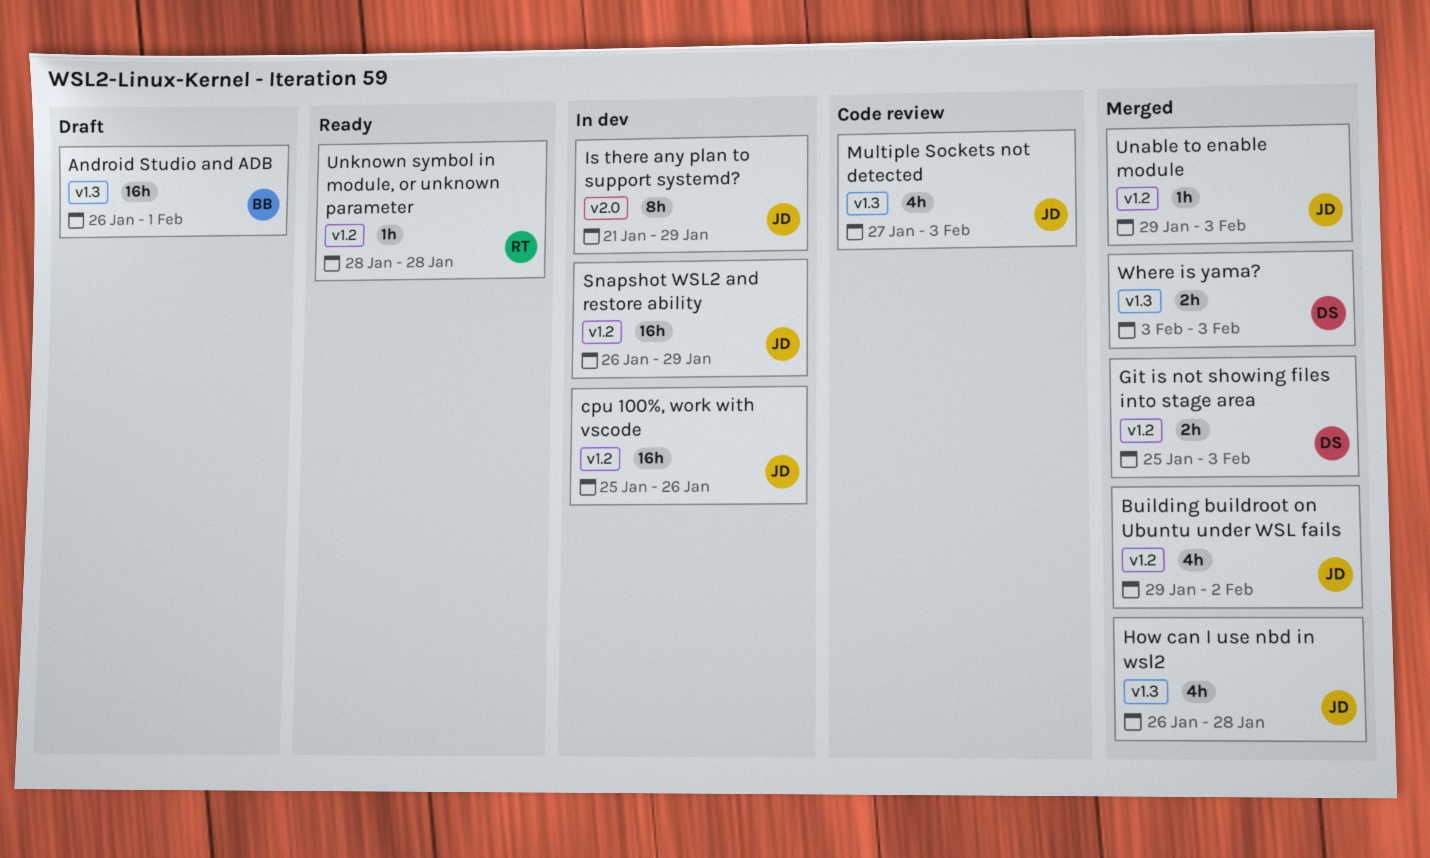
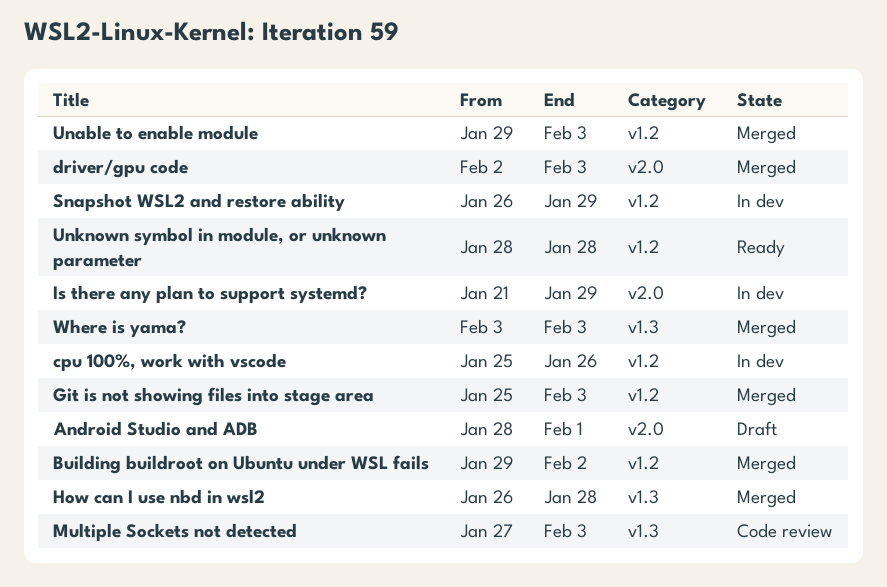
Android Studio and ADB, label: v1.3 -> v2.0
Android Studio and ADB, start: Jan 26 -> Jan 28
driver/gpu code: none -> present

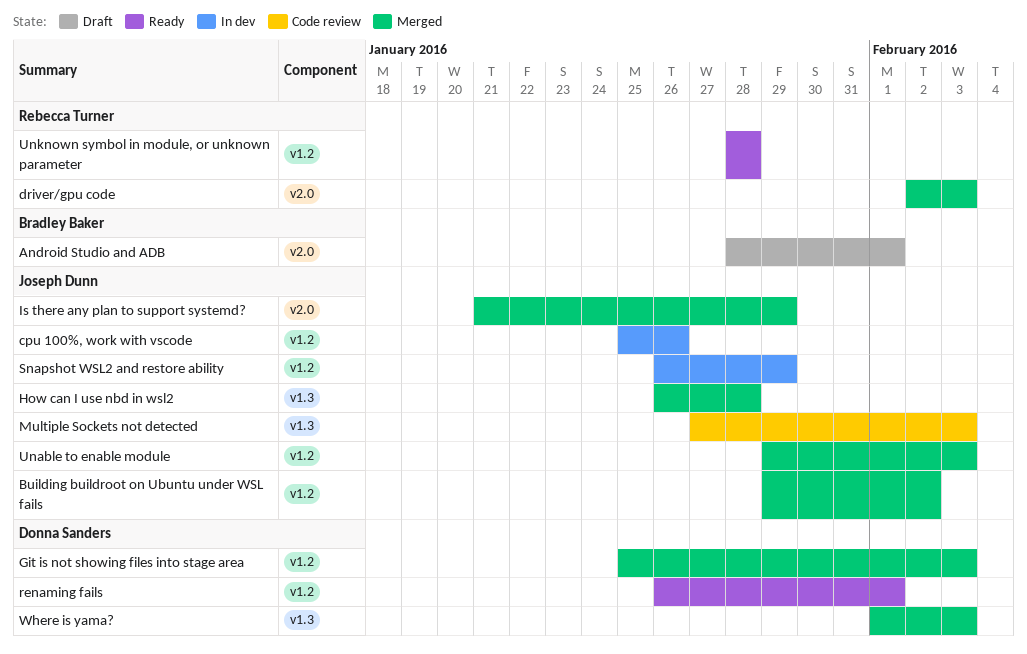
Is there any plan to support systemd?, status: In dev -> Merged
renaming fails: none -> present
Where is yama?, start: Feb 3 -> Feb 1

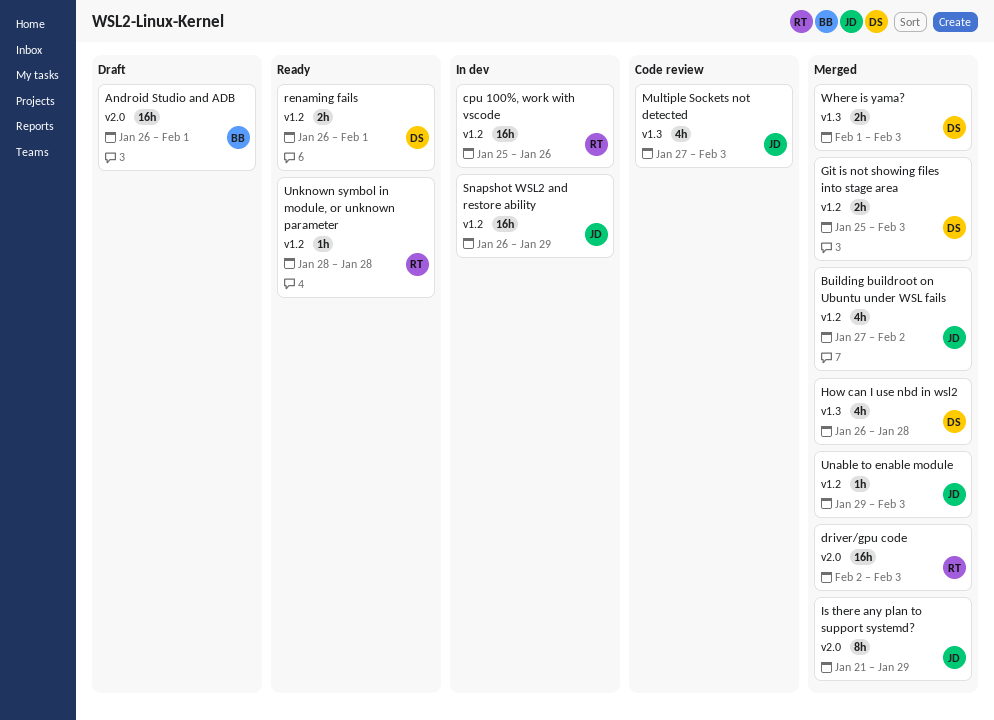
Android Studio and ADB, start: Jan 28 -> Jan 26
Building buildroot on Ubuntu under WSL fails, start: Jan 29 -> Jan 27
cpu 100%, work with vscode, owner: Joseph Dunn -> Rebecca Turner
How can I use nbd in wsl2, owner: Joseph Dunn -> Donna Sanders

